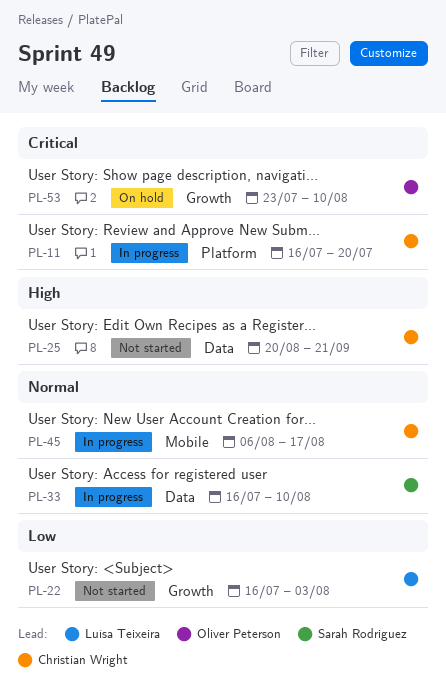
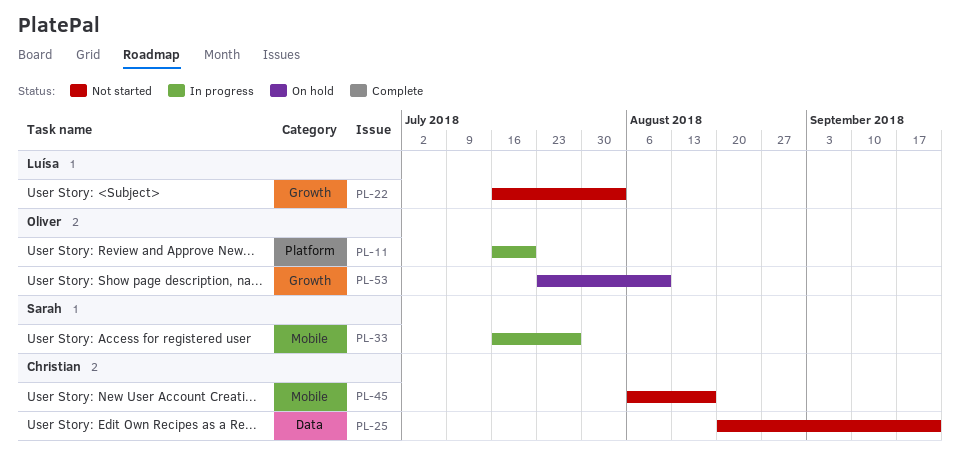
PL-11, owner: Christian Wright -> Oliver Peterson
PL-33, label: Data -> Mobile
PL-33, due: Aug 10 -> Jul 27
PL-45, status: In progress -> Not started

